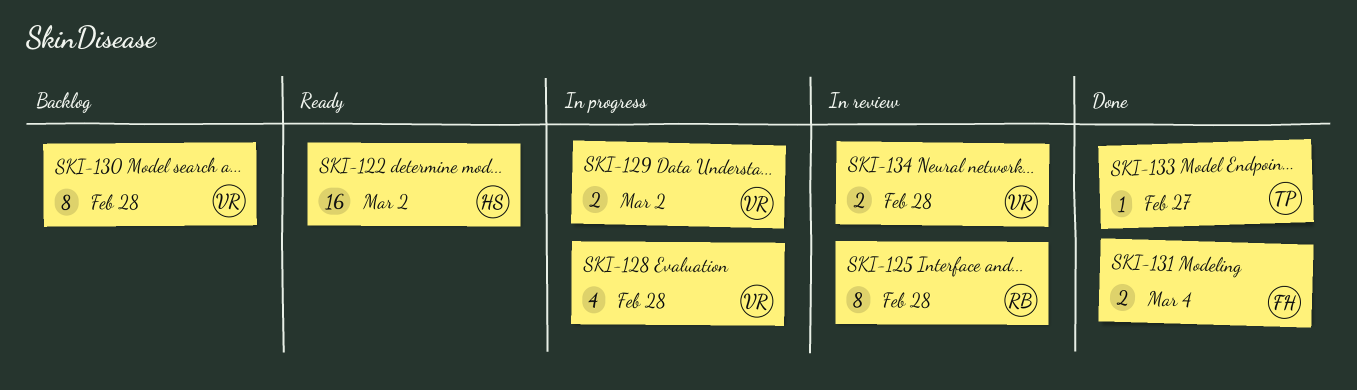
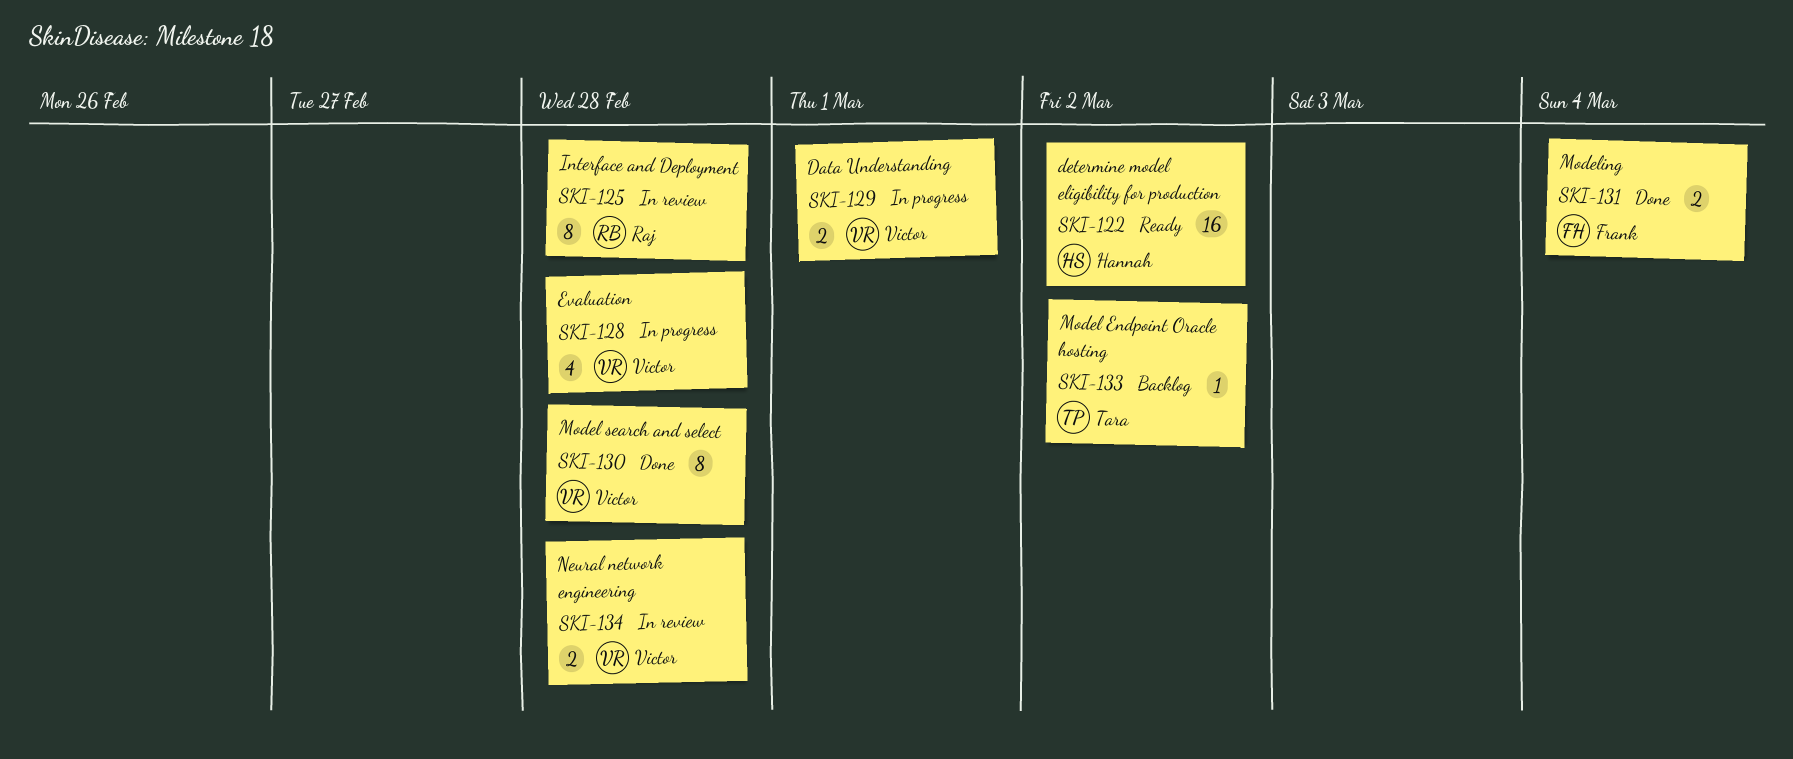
SKI-129, due: Mar 2 -> Mar 1
SKI-130, status: Backlog -> Done
SKI-133, status: Done -> Backlog
SKI-133, due: Feb 27 -> Mar 2

